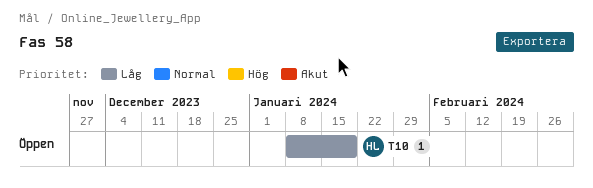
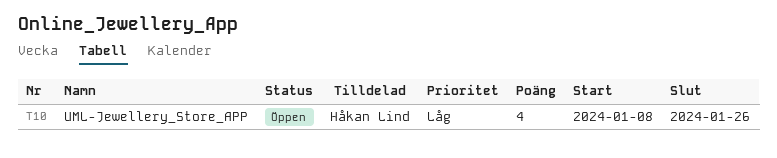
T10, estimate: 1 -> 4
T10, due: Jan 19 -> Jan 26

